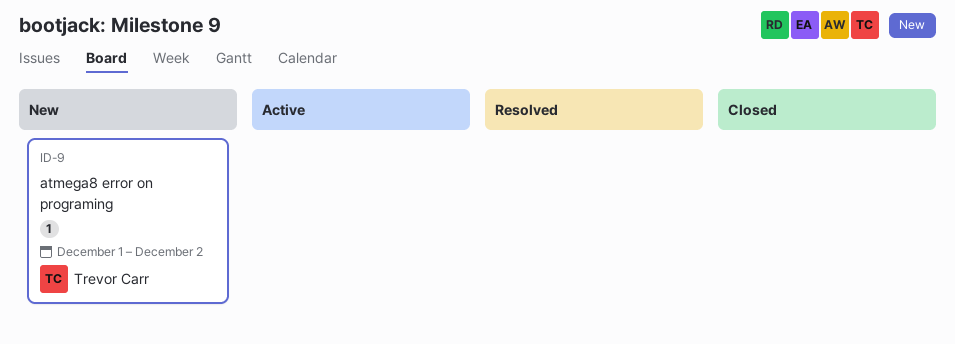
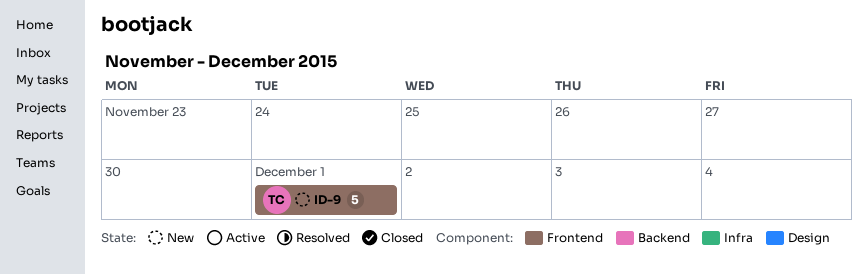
ID-9, estimate: 1 -> 5
ID-9, due: Dec 2 -> Dec 1

